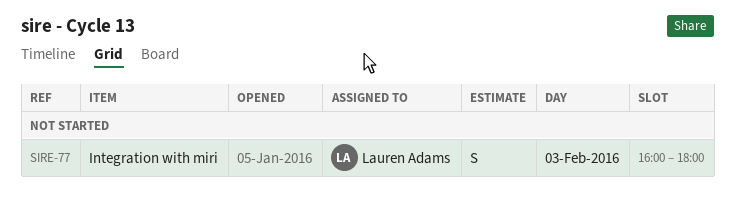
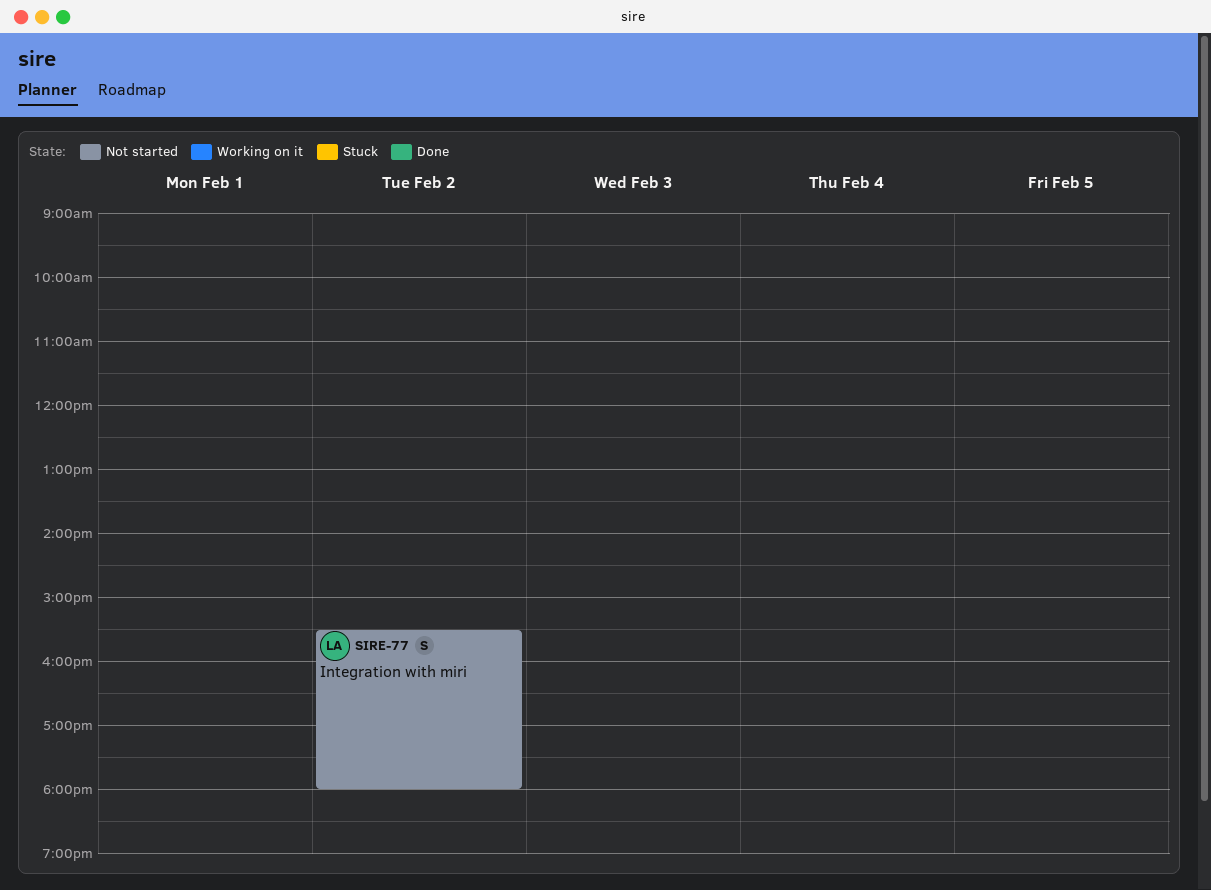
SIRE-77, day: Feb 3 -> Feb 2
SIRE-77, begins: 16:00 -> 15:30

